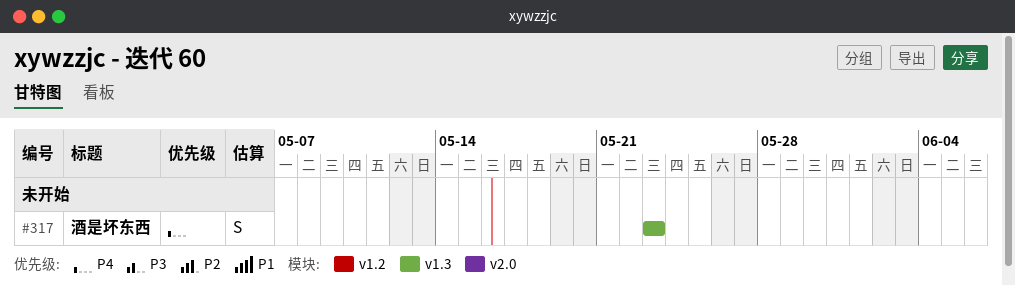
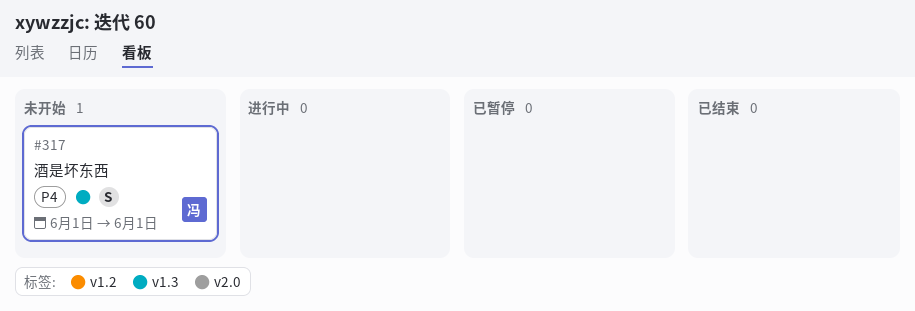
#317, start: May 23 -> Jun 1
#317, due: May 23 -> Jun 1

